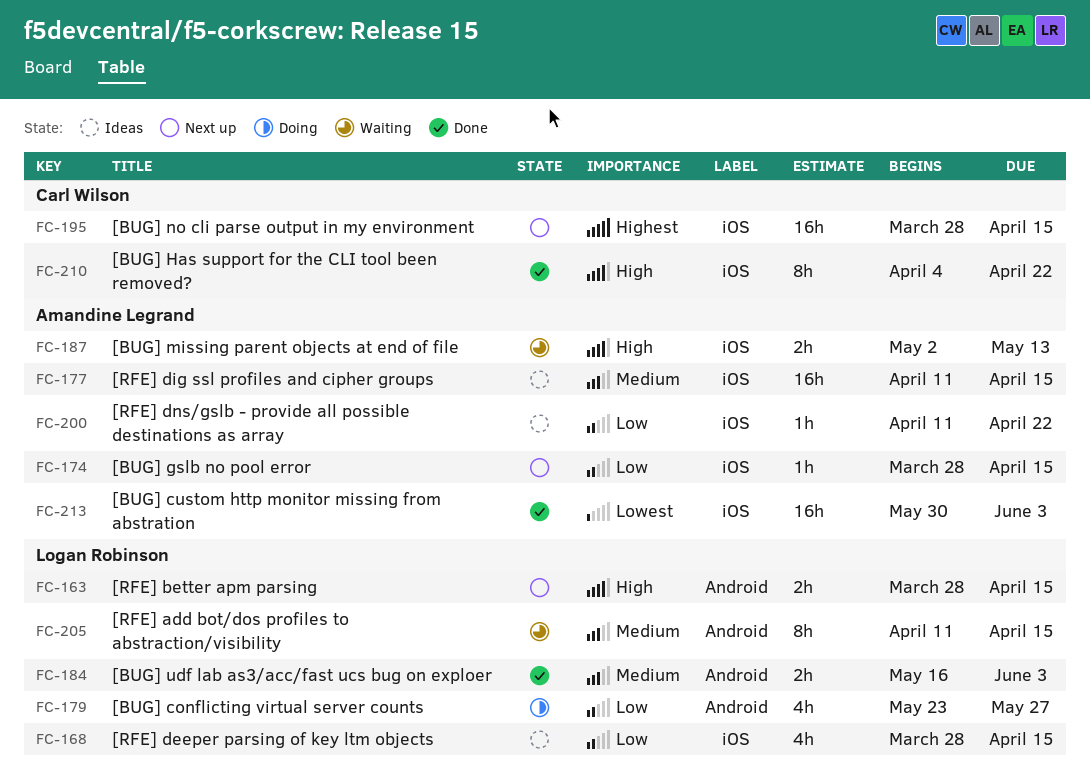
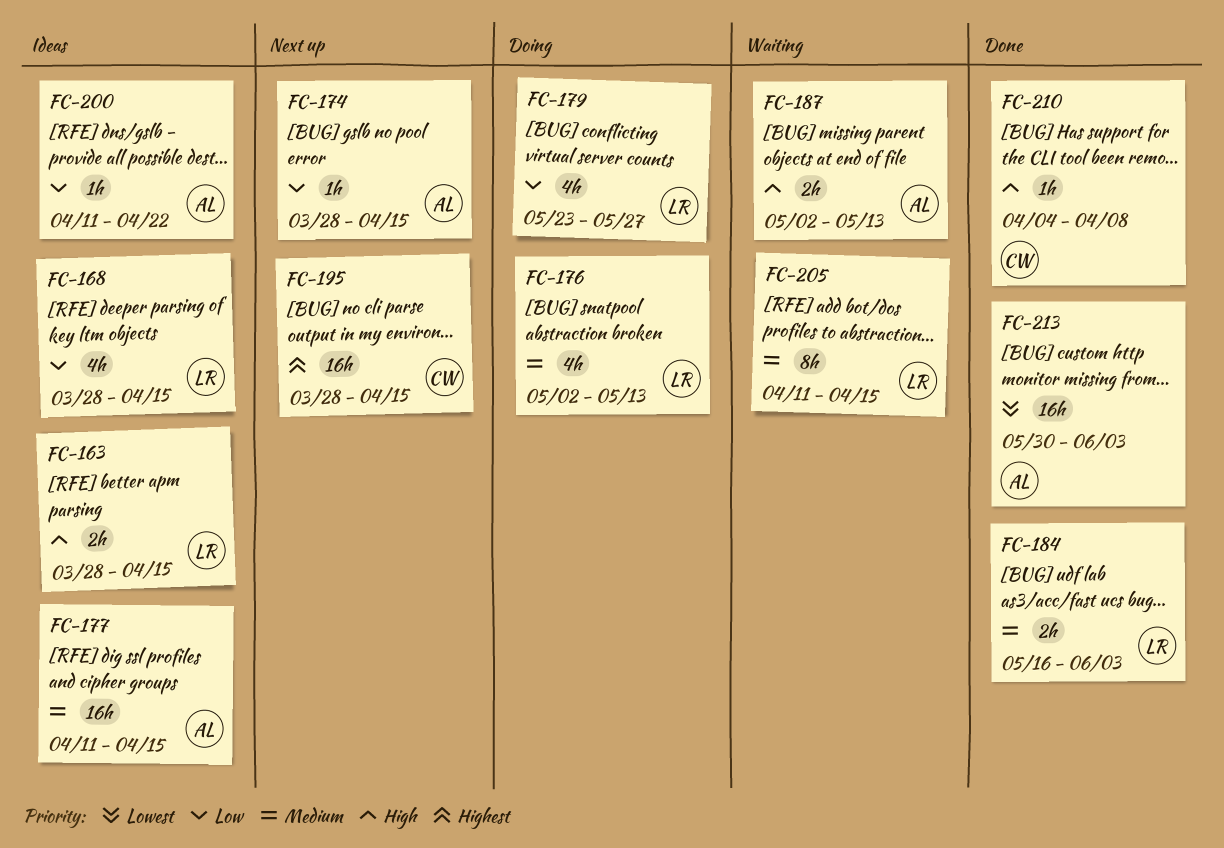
FC-163, status: Next up -> Ideas
FC-176: none -> present
FC-210, estimate: 8h -> 1h
FC-210, due: Apr 22 -> Apr 8

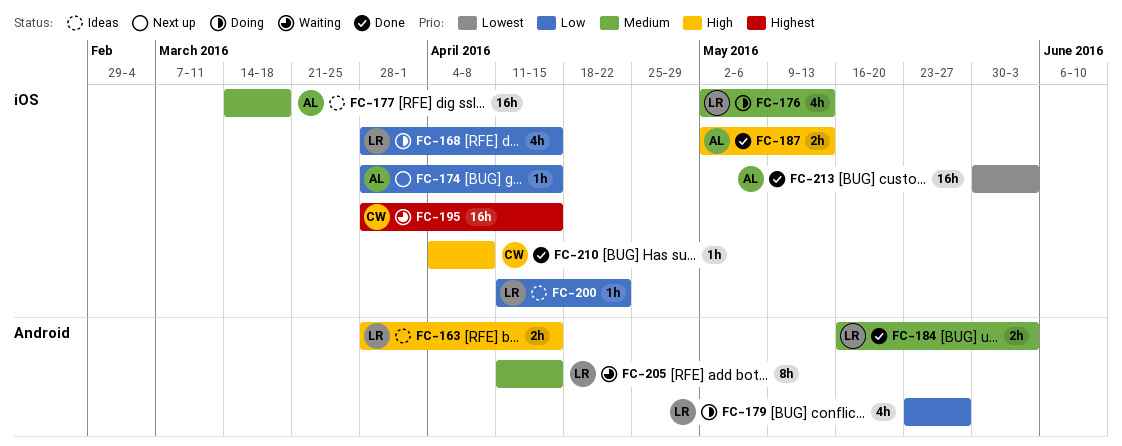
FC-168, status: Ideas -> Doing
FC-177, start: Apr 11 -> Mar 14
FC-177, due: Apr 15 -> Mar 18
FC-187, status: Waiting -> Done
FC-195, status: Next up -> Waiting
FC-200, owner: AL -> LR

